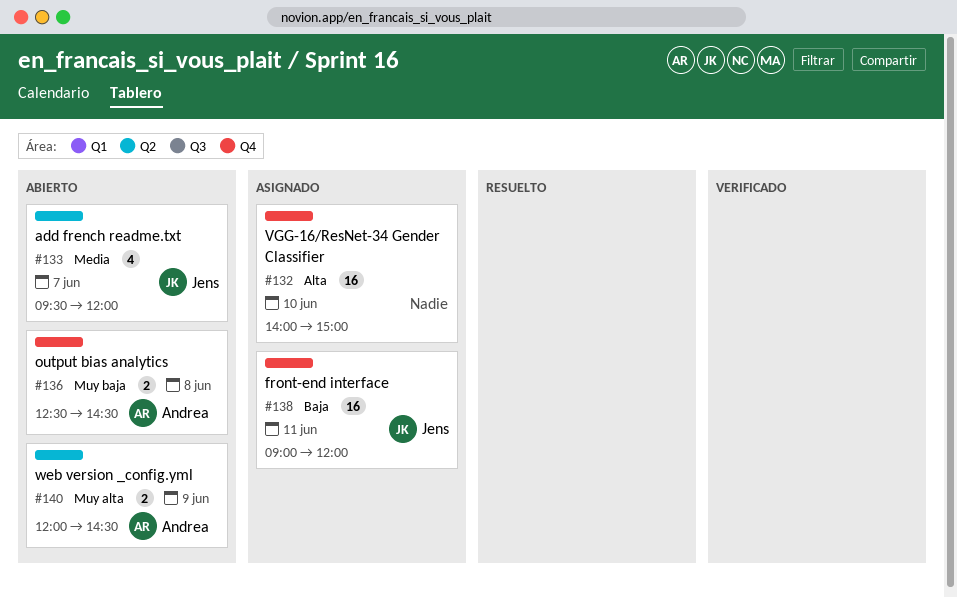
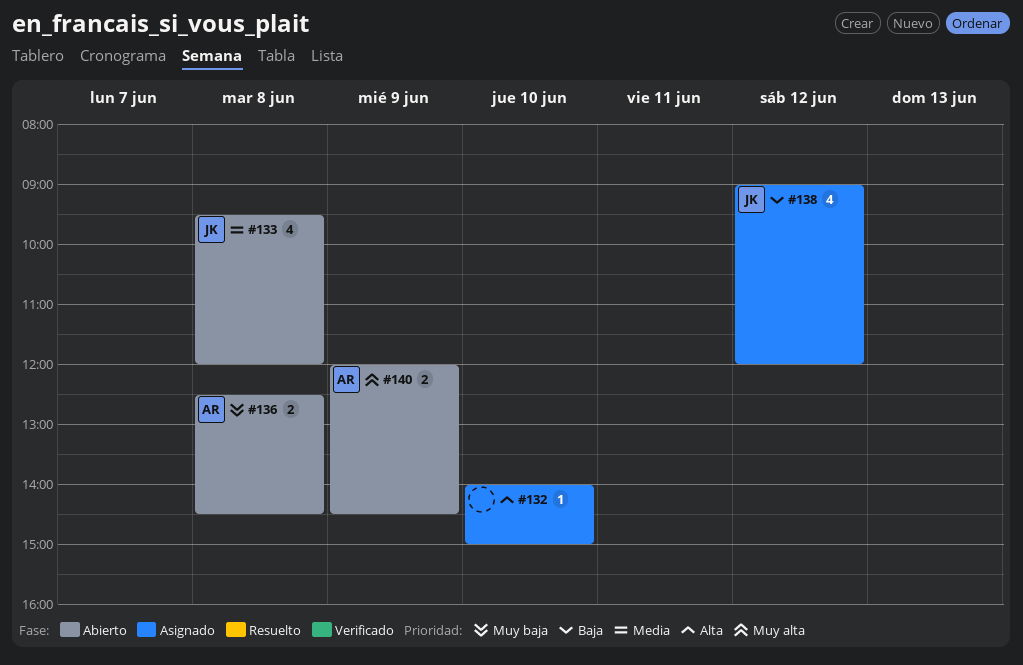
#132, estimate: 16 -> 1
#133, day: Jun 7 -> Jun 8
#138, estimate: 16 -> 4
#138, day: Jun 11 -> Jun 12

